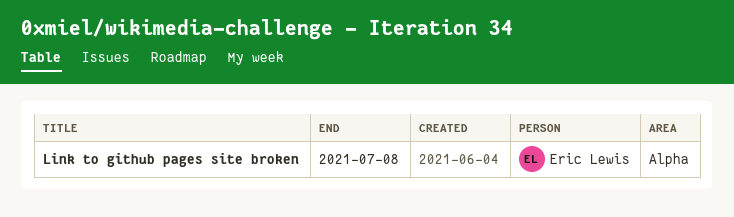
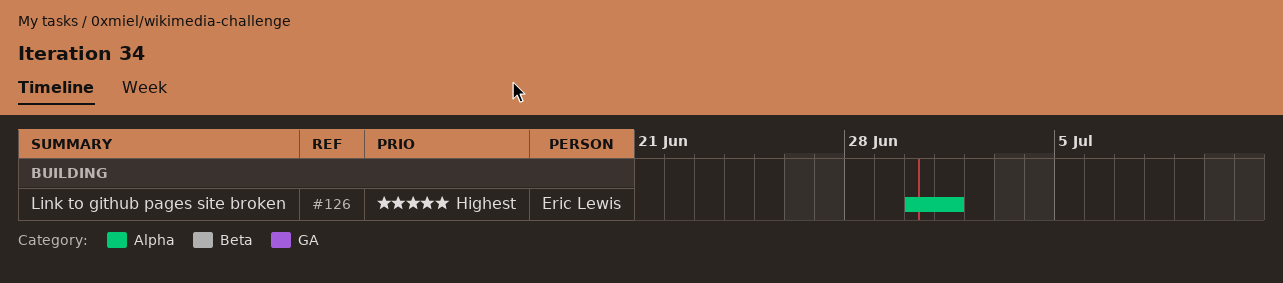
Link to github pages site broken, due: Jul 8 -> Jul 1

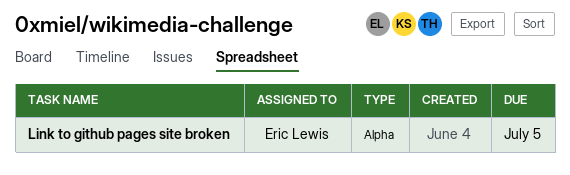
Link to github pages site broken, due: Jul 1 -> Jul 5

